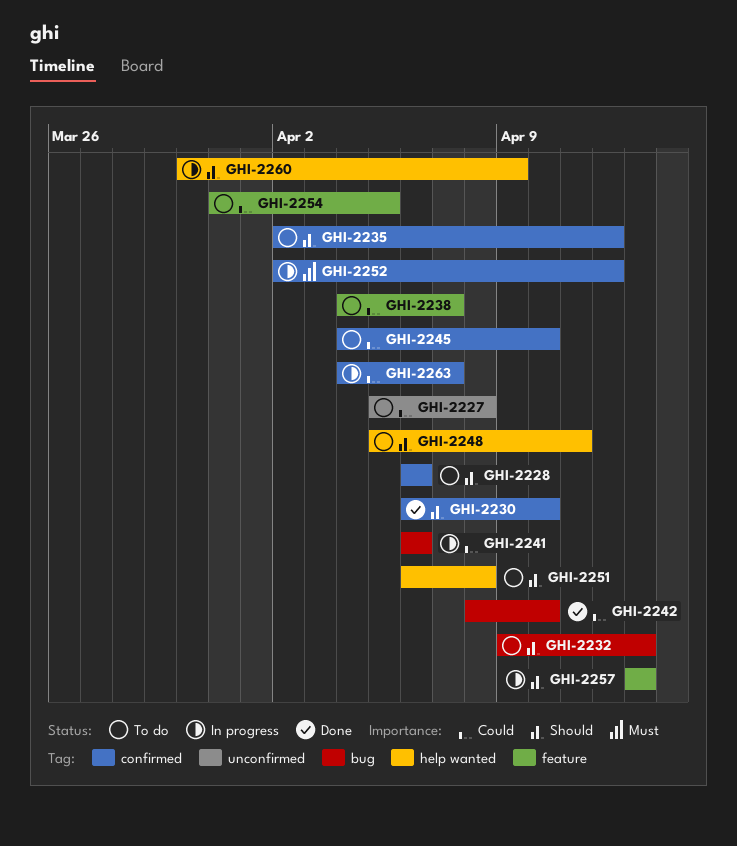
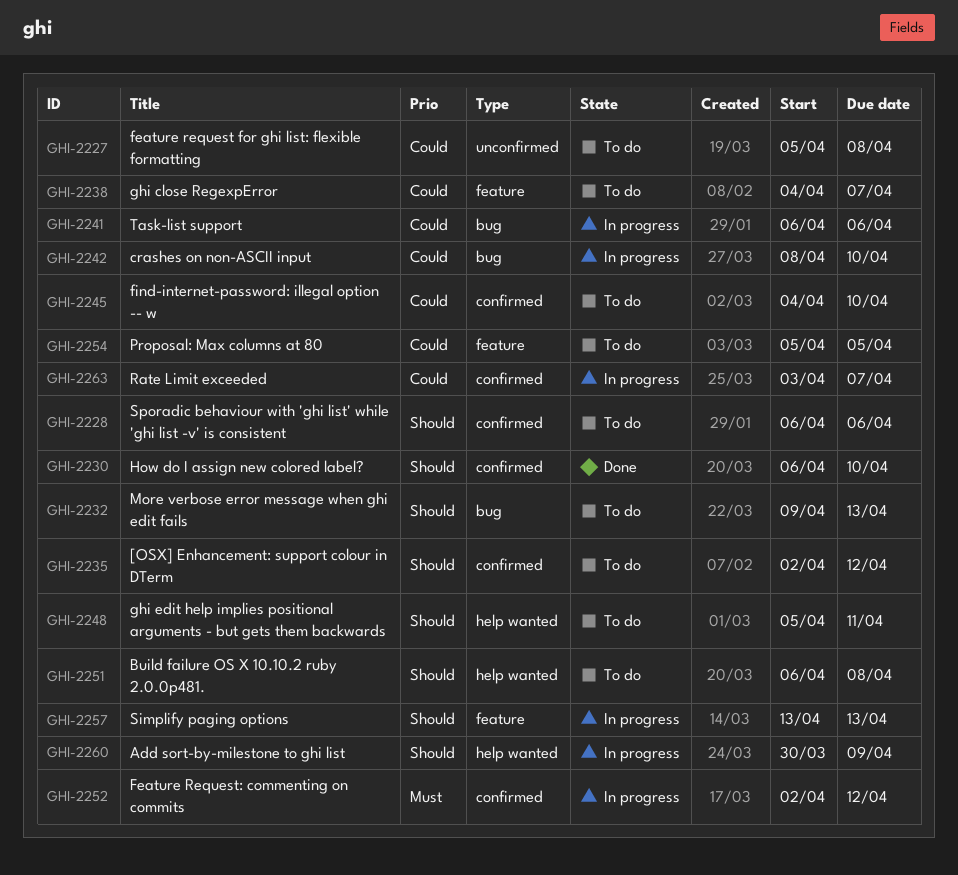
GHI-2242, status: Done -> In progress
GHI-2254, start: Mar 31 -> Apr 5
GHI-2263, start: Apr 4 -> Apr 3

